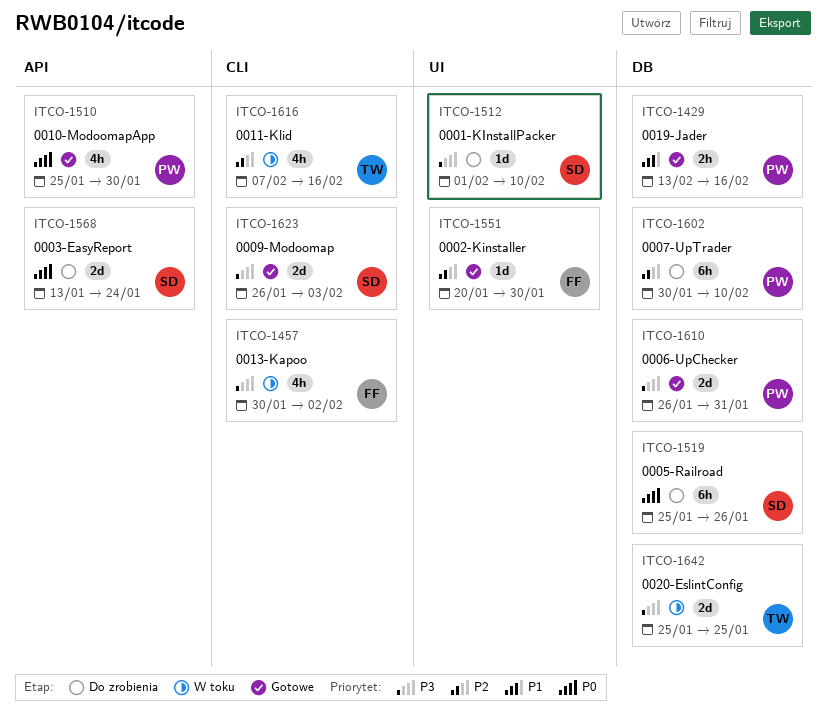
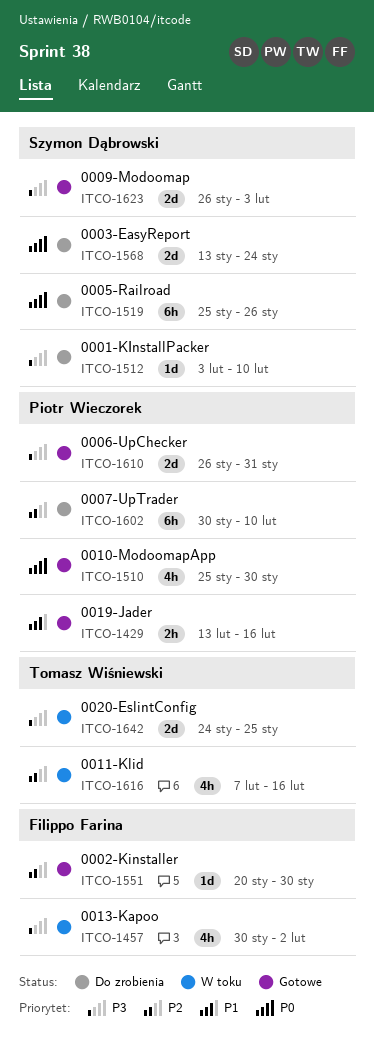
ITCO-1512, start: Feb 1 -> Feb 3
ITCO-1642, start: Jan 25 -> Jan 24

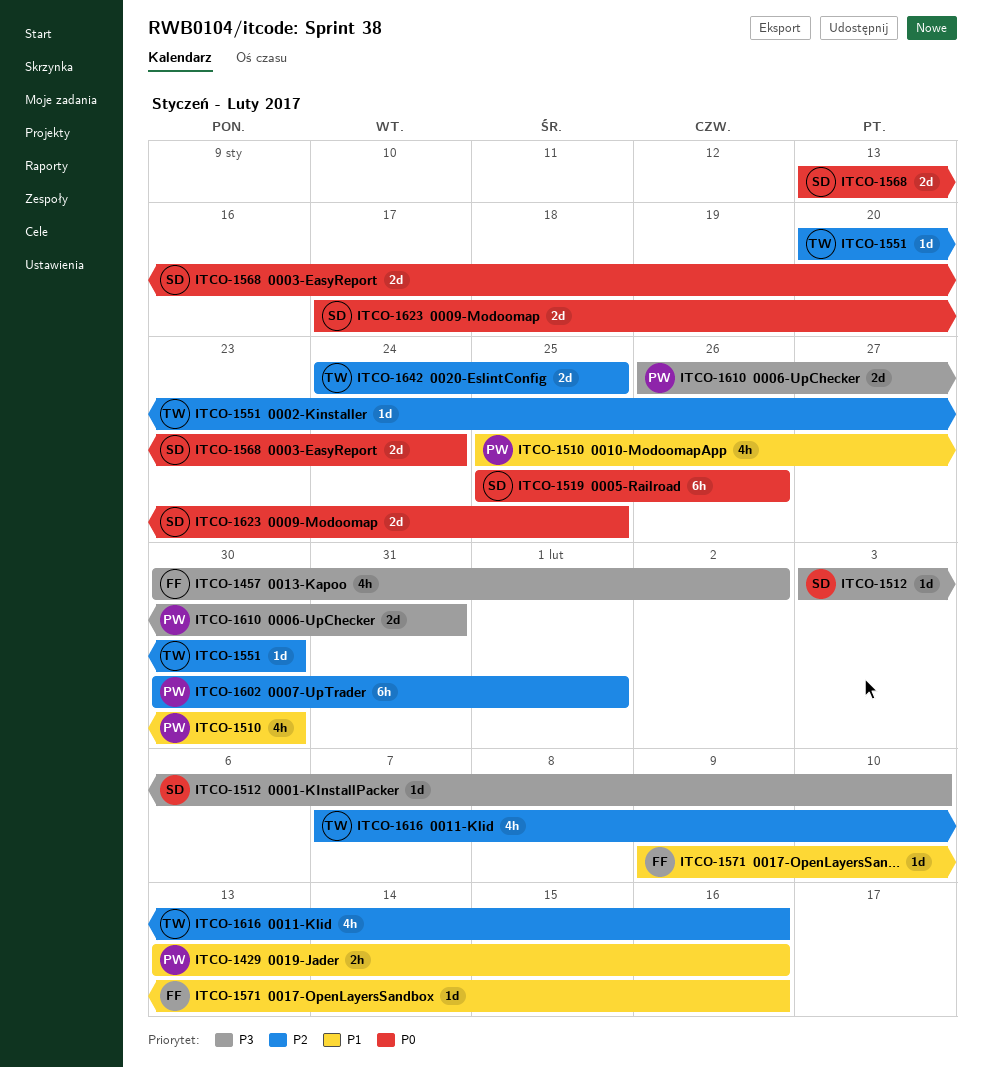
ITCO-1510, priority: P0 -> P1
ITCO-1551, owner: Filippo Farina -> Tomasz Wiśniewski
ITCO-1571: none -> present
ITCO-1602, due: Feb 10 -> Feb 1
ITCO-1623, priority: P3 -> P0
ITCO-1623, start: Jan 26 -> Jan 17
ITCO-1623, due: Feb 3 -> Jan 25
ITCO-1642, priority: P3 -> P2

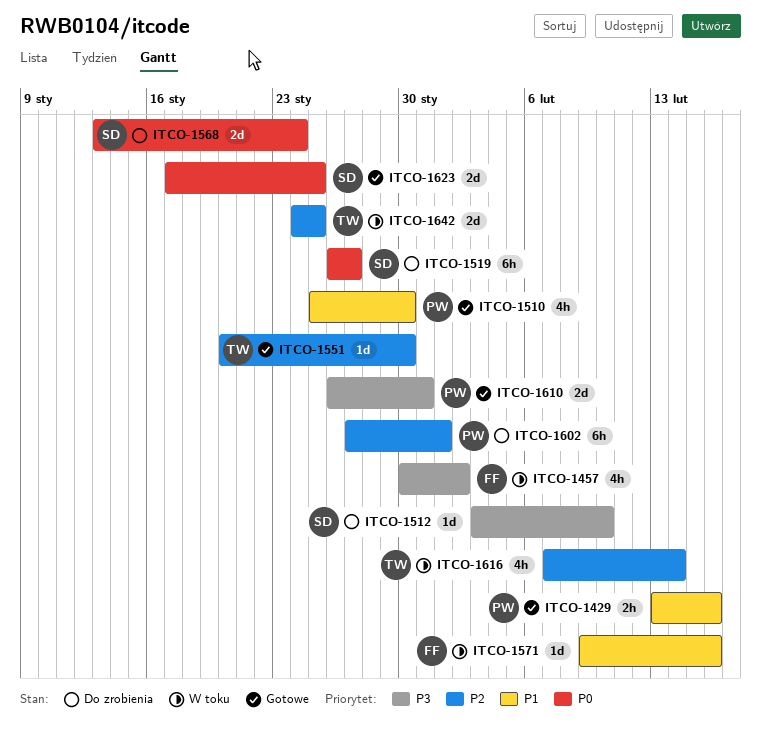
ITCO-1519, start: Jan 25 -> Jan 26
ITCO-1519, due: Jan 26 -> Jan 27
ITCO-1602, start: Jan 30 -> Jan 27
ITCO-1616, due: Feb 16 -> Feb 14

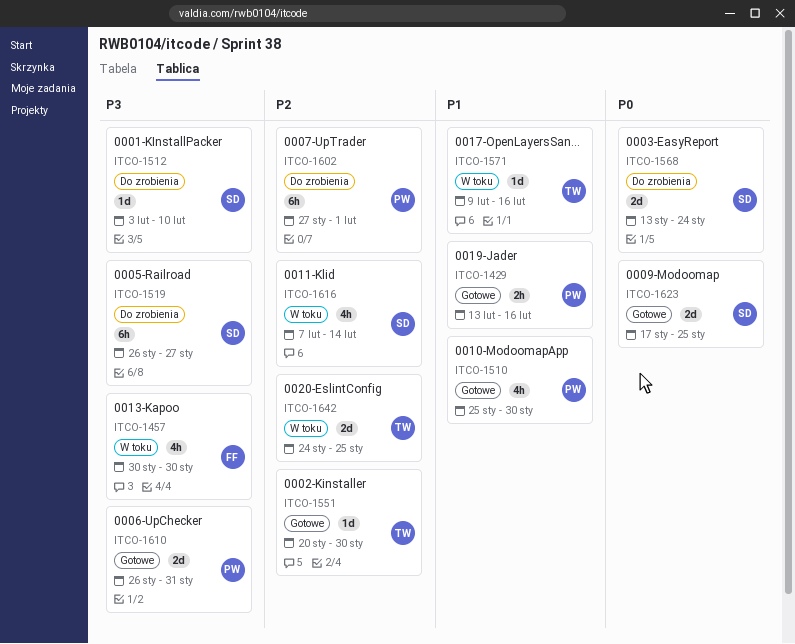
ITCO-1457, due: Feb 2 -> Jan 30
ITCO-1519, priority: P0 -> P3
ITCO-1571, owner: FF -> TW
ITCO-1616, owner: TW -> SD

